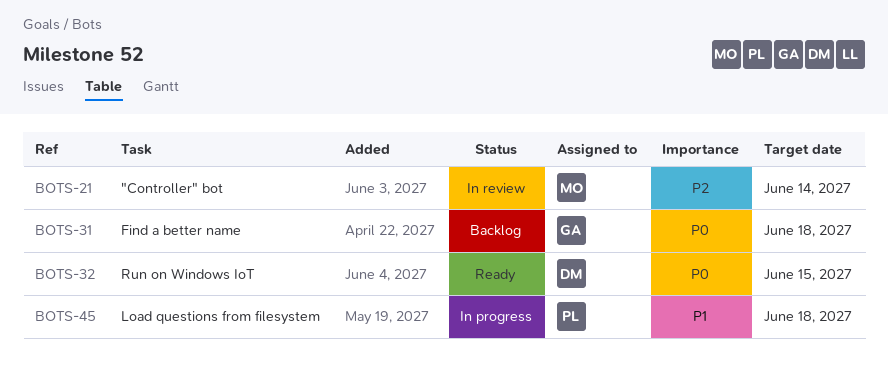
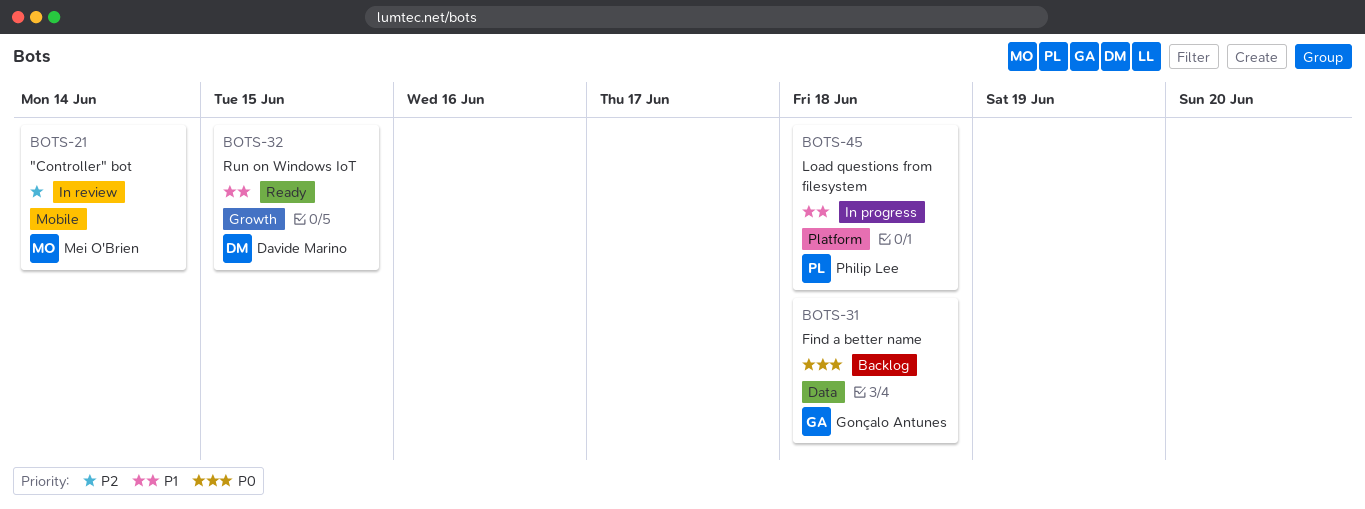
BOTS-32, priority: P0 -> P1

